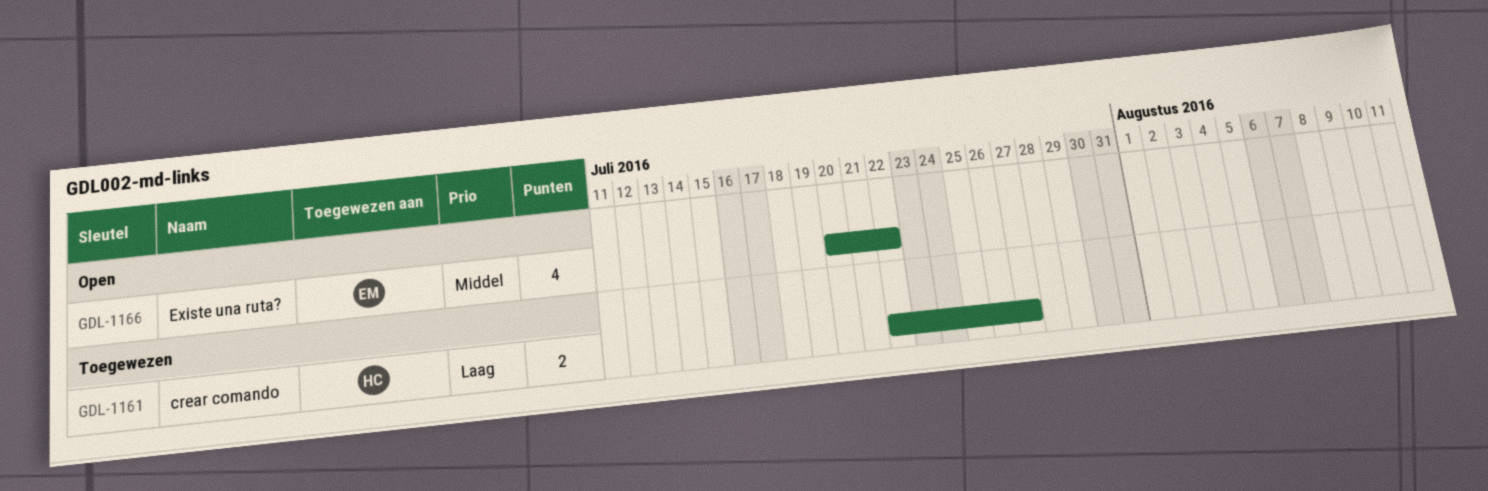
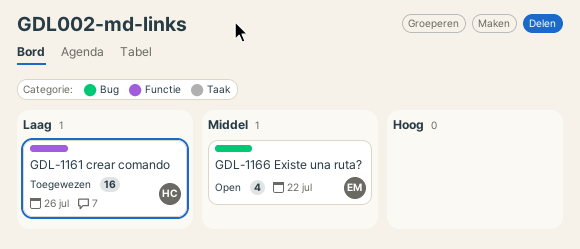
GDL-1161, estimate: 2 -> 16
GDL-1161, due: Jul 27 -> Jul 26

